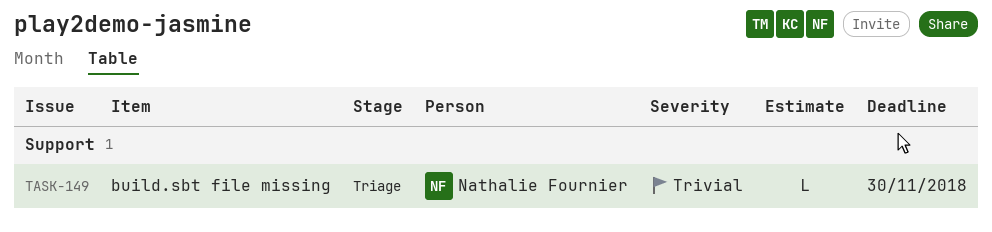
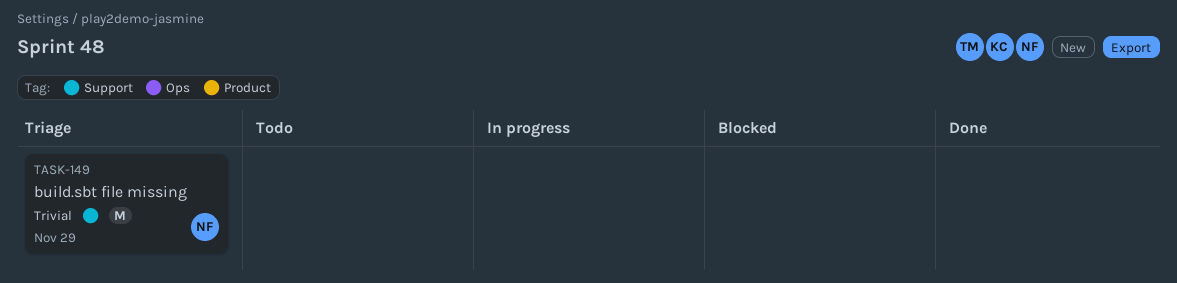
TASK-149, estimate: L -> M
TASK-149, due: Nov 30 -> Nov 29

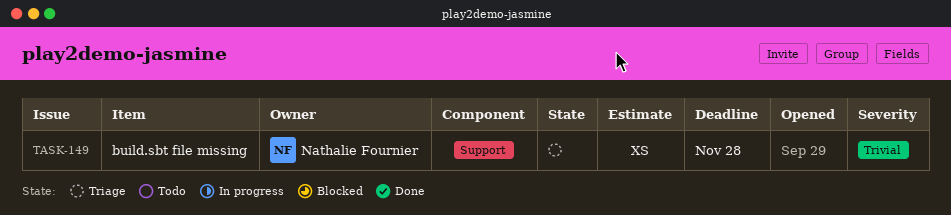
TASK-149, estimate: M -> XS
TASK-149, due: Nov 29 -> Nov 28

